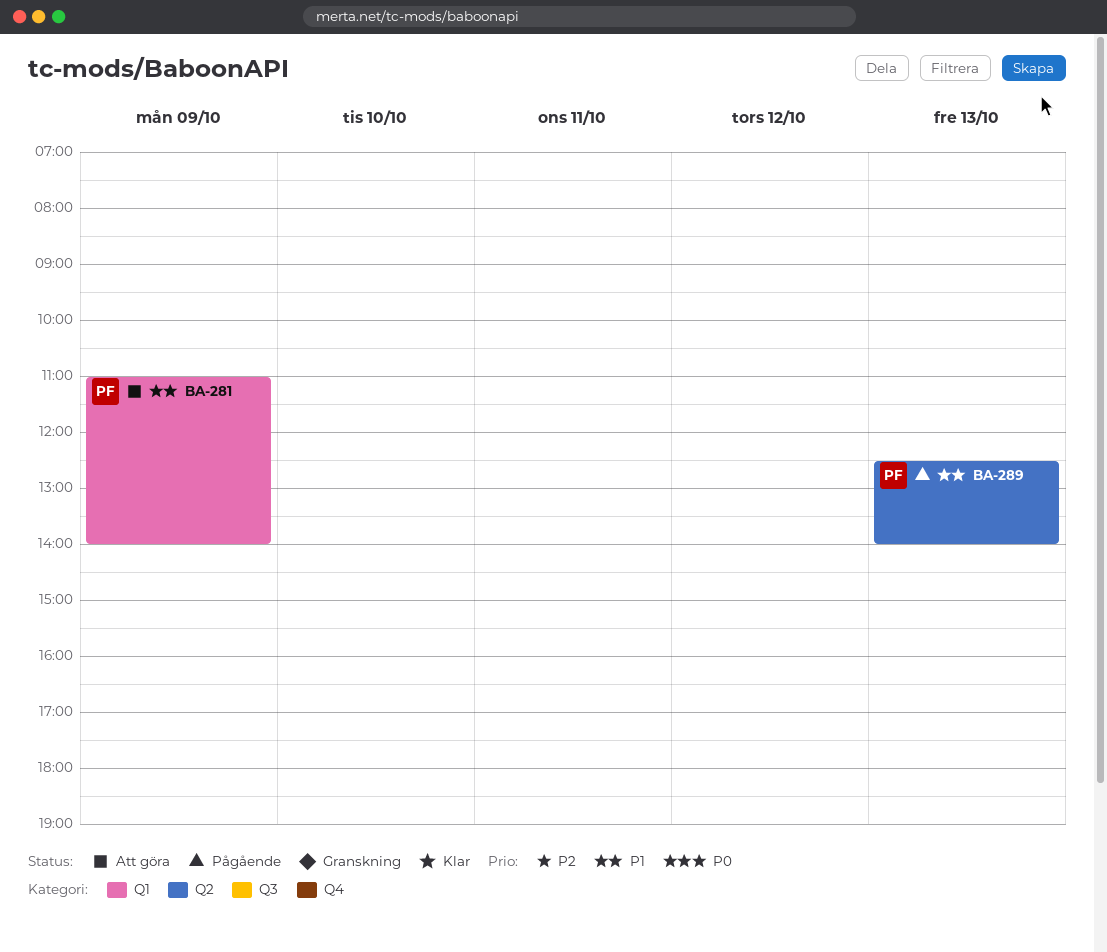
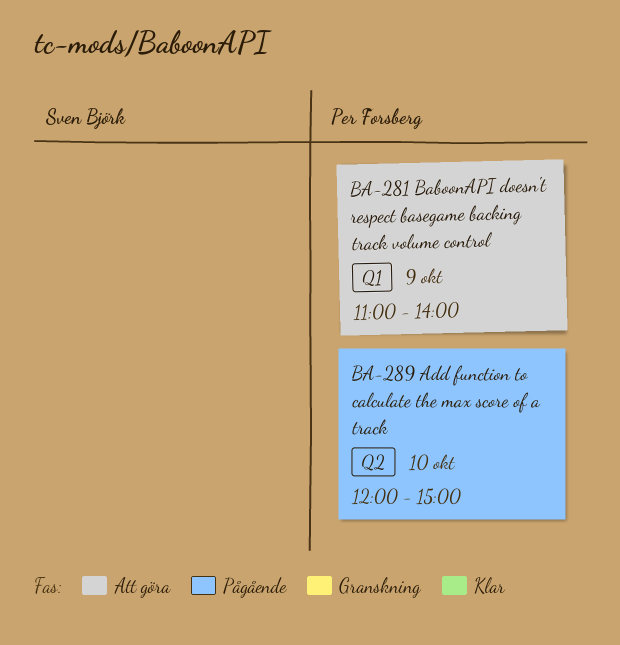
BA-289, day: Oct 13 -> Oct 10
BA-289, begins: 12:30 -> 12:00
BA-289, ends: 14:00 -> 15:00

